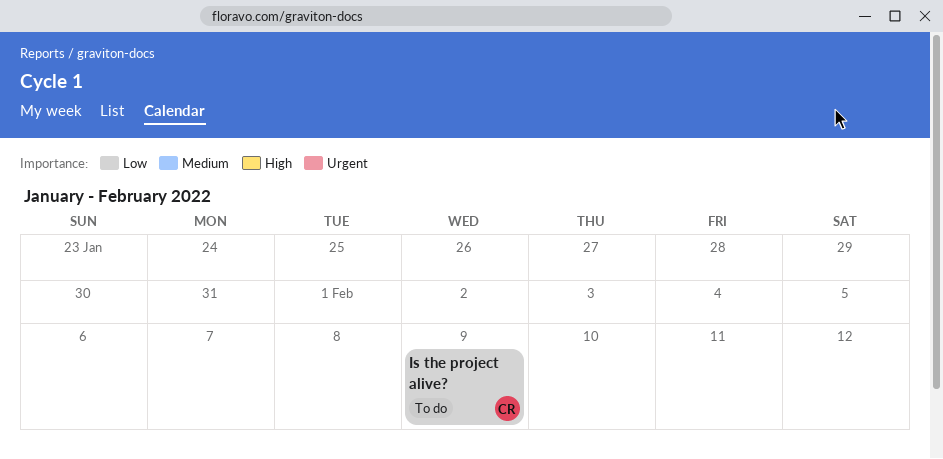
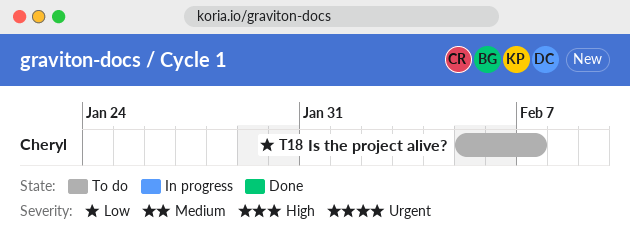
Is the project alive?, due: Feb 9 -> Feb 7

